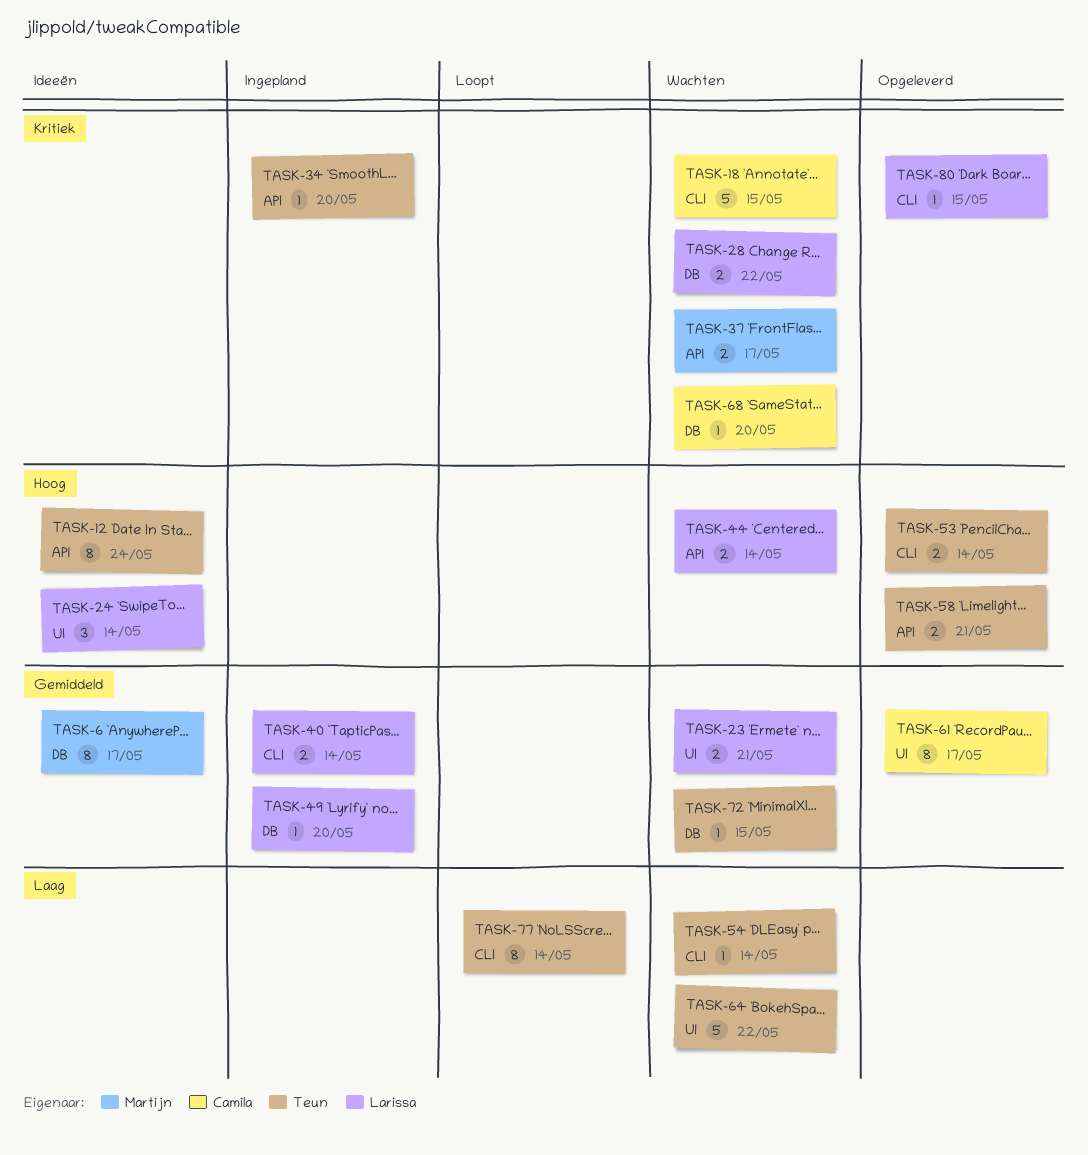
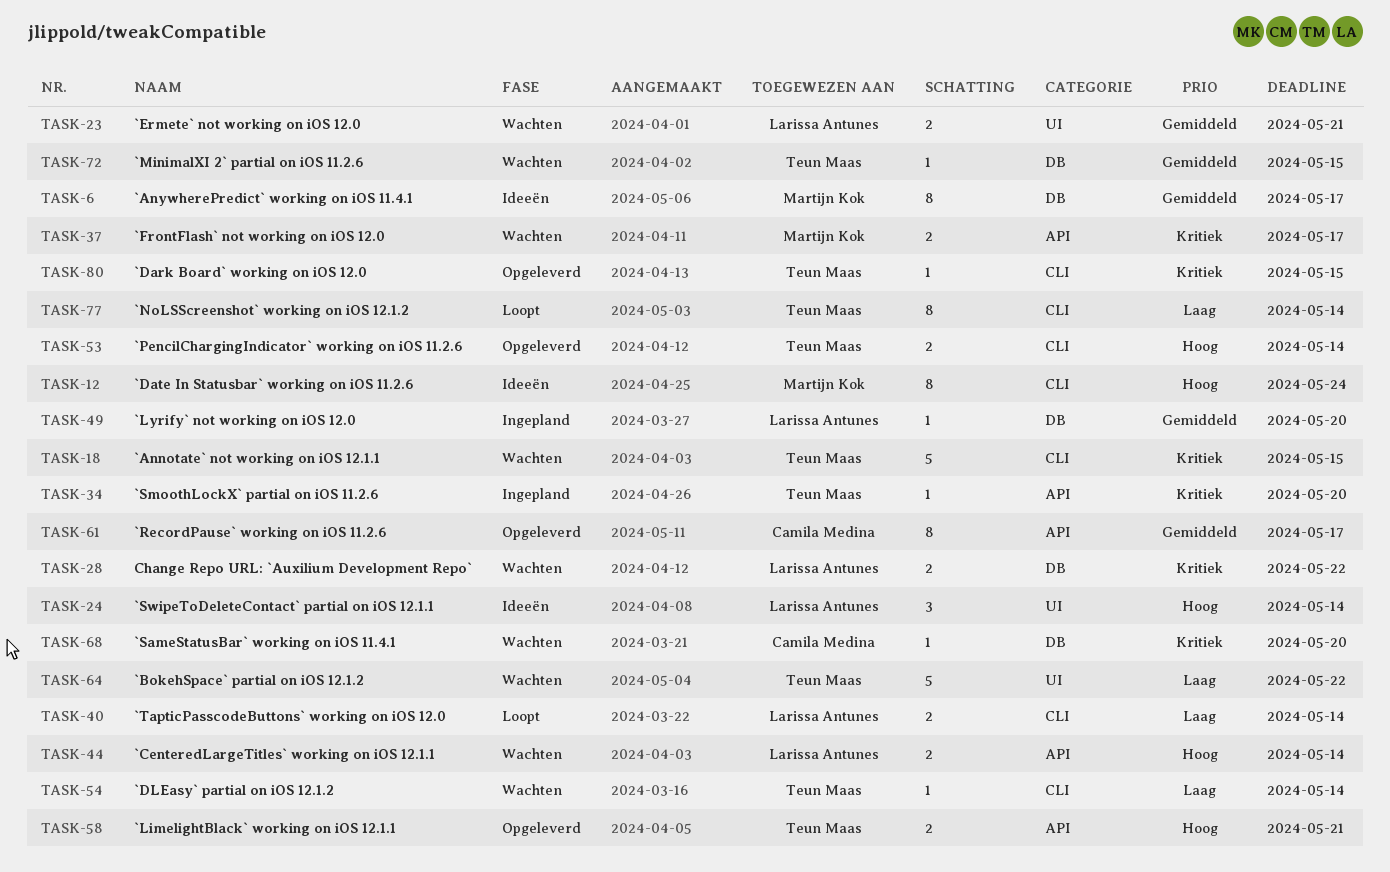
TASK-12, owner: Teun Maas -> Martijn Kok
TASK-12, label: API -> CLI
TASK-18, owner: Camila Medina -> Teun Maas
TASK-40, status: Ingepland -> Loopt
TASK-40, priority: Gemiddeld -> Laag
TASK-61, label: UI -> API
TASK-80, owner: Larissa Antunes -> Teun Maas

